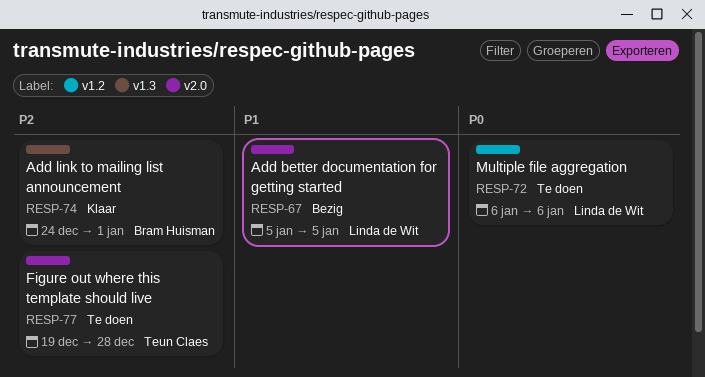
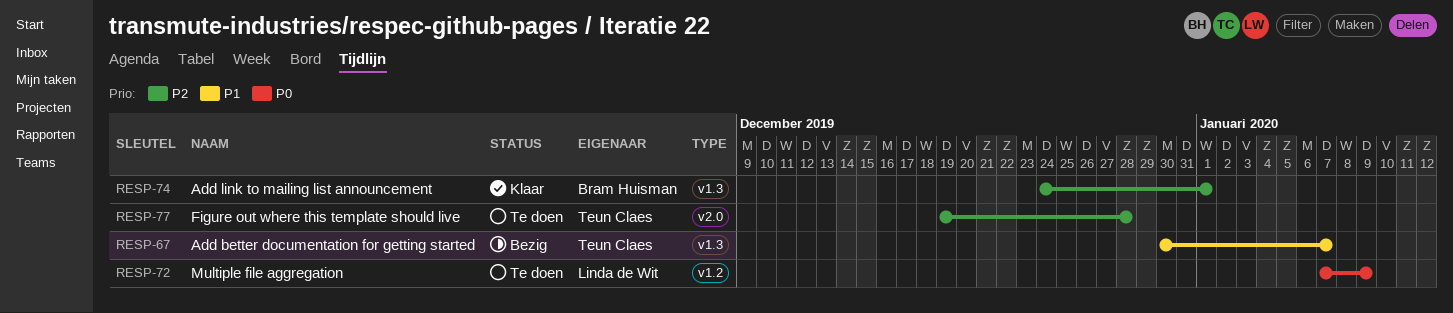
RESP-67, owner: Linda de Wit -> Teun Claes
RESP-67, label: v2.0 -> v1.3
RESP-67, start: Jan 5 -> Dec 30
RESP-67, due: Jan 5 -> Jan 7
RESP-72, start: Jan 6 -> Jan 7
RESP-72, due: Jan 6 -> Jan 9

